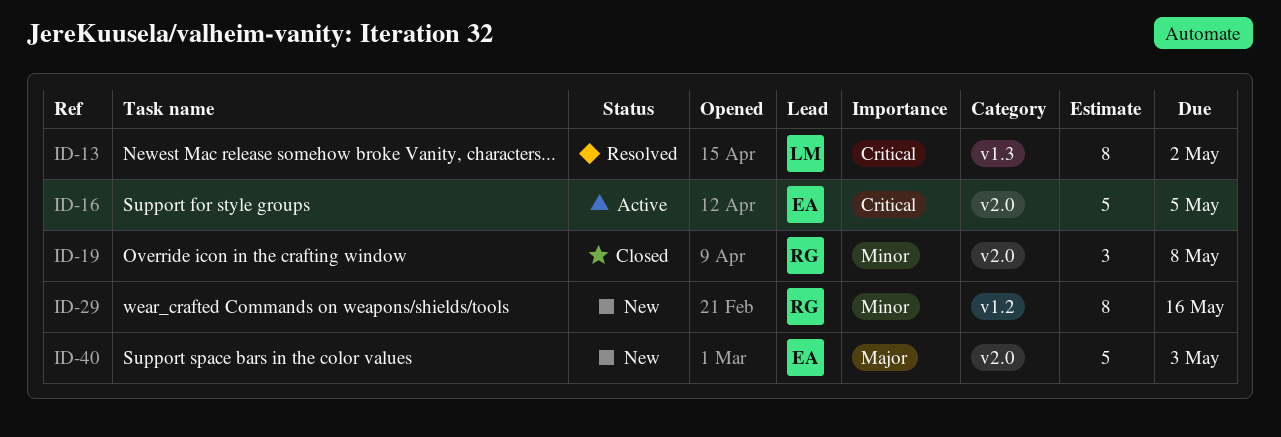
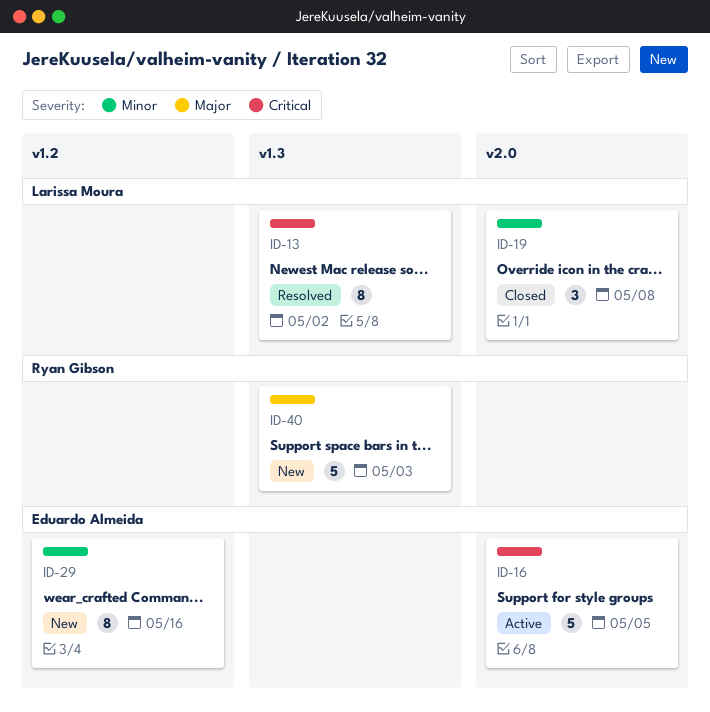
ID-19, owner: Ryan Gibson -> Larissa Moura
ID-29, owner: Ryan Gibson -> Eduardo Almeida
ID-40, owner: Eduardo Almeida -> Ryan Gibson
ID-40, label: v2.0 -> v1.3

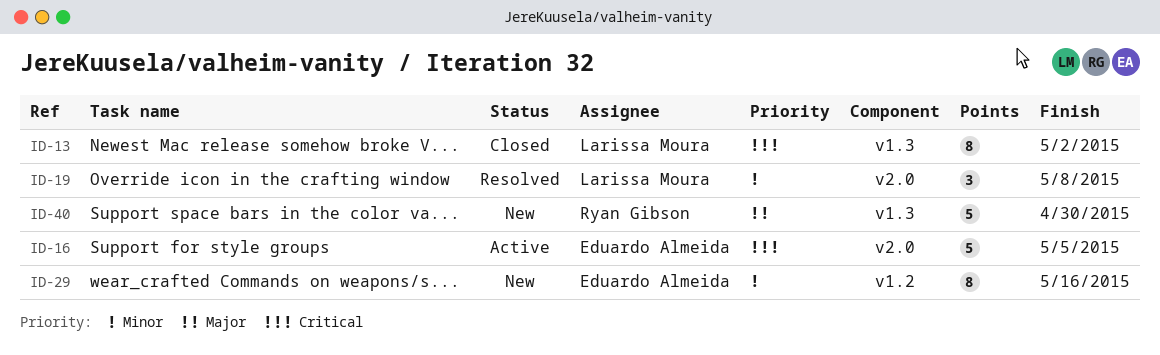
ID-13, status: Resolved -> Closed
ID-19, status: Closed -> Resolved
ID-40, due: May 3 -> Apr 30

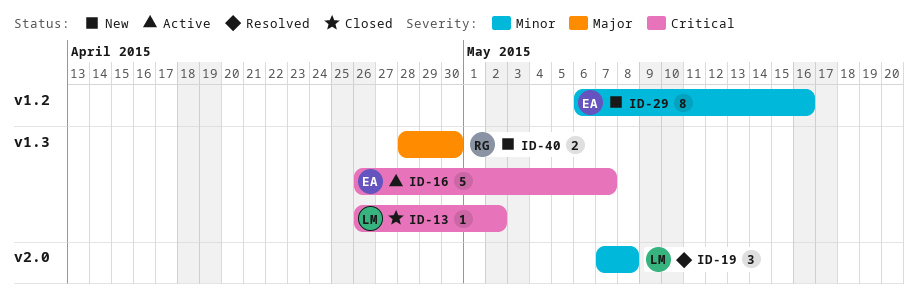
ID-13, estimate: 8 -> 1
ID-16, label: v2.0 -> v1.3
ID-16, due: May 5 -> May 7
ID-40, estimate: 5 -> 2

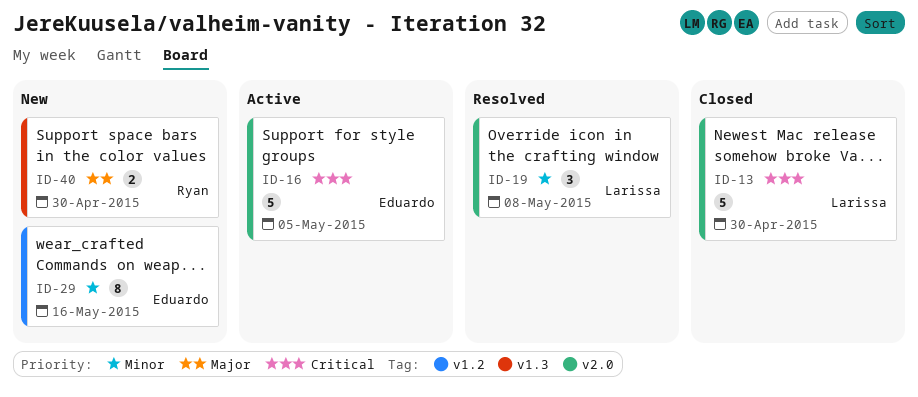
ID-13, label: v1.3 -> v2.0
ID-13, estimate: 1 -> 5
ID-13, due: May 2 -> Apr 30
ID-16, label: v1.3 -> v2.0
ID-16, due: May 7 -> May 5

